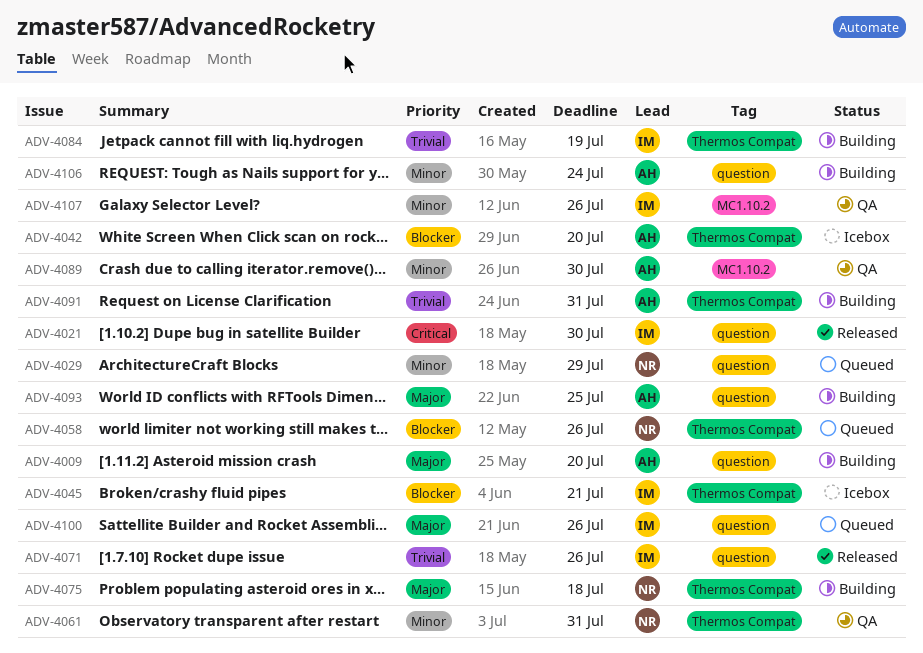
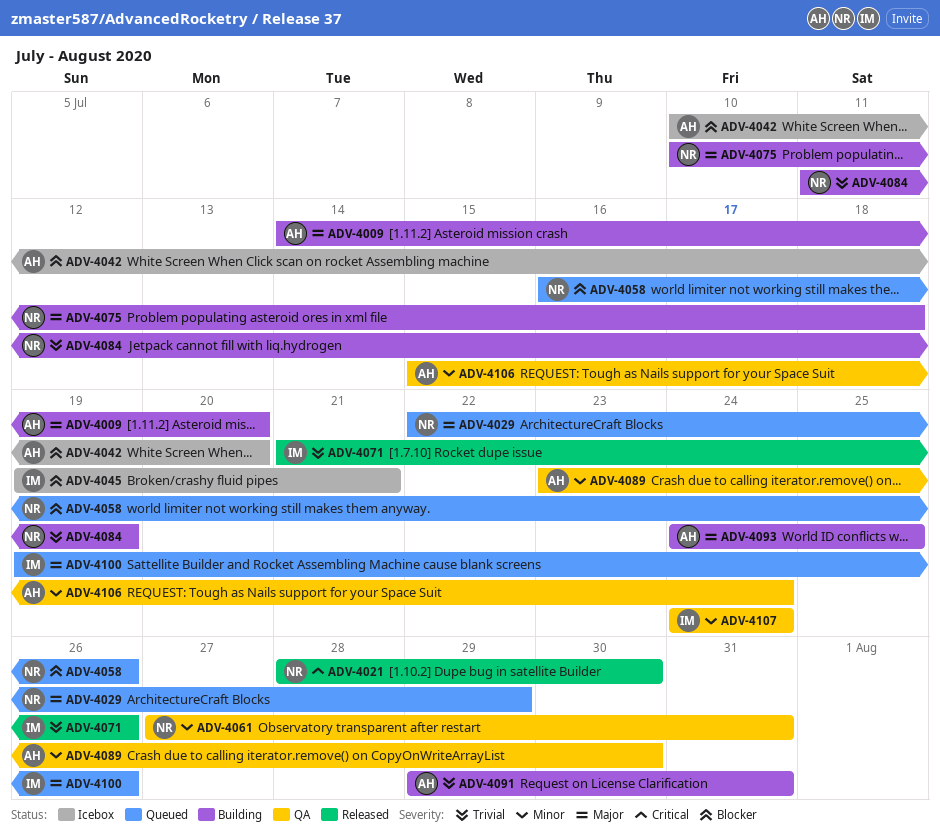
ADV-4021, owner: IM -> NR
ADV-4029, priority: Minor -> Major
ADV-4084, owner: IM -> NR
ADV-4106, status: Building -> QA
ADV-4107, due: Jul 26 -> Jul 24

